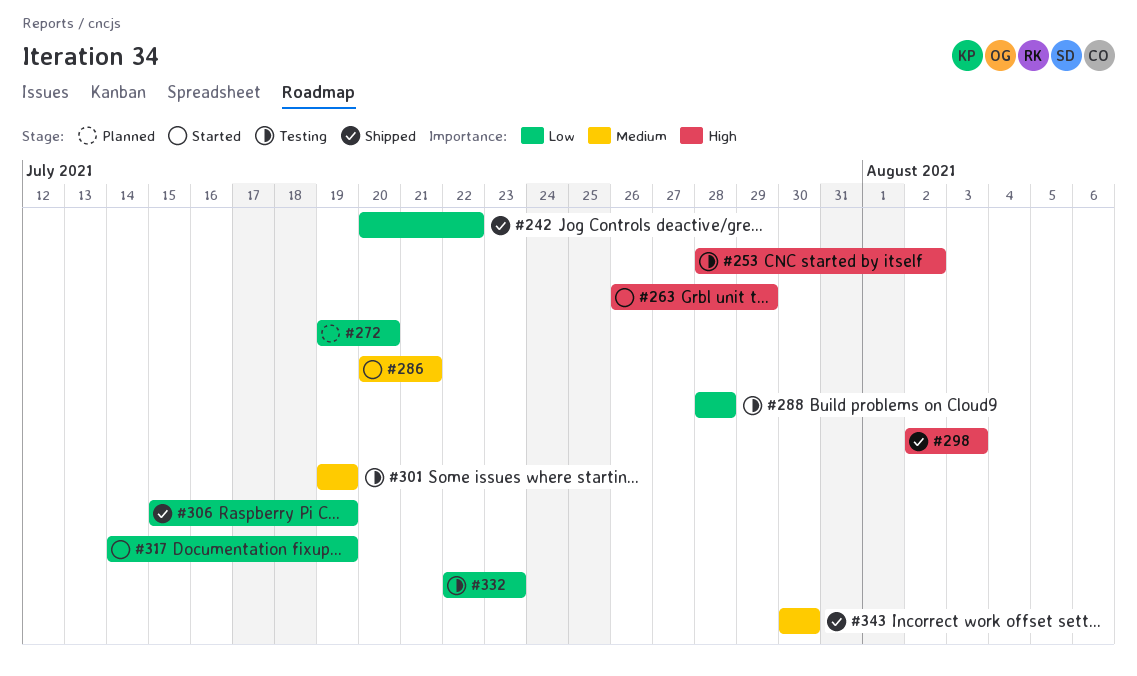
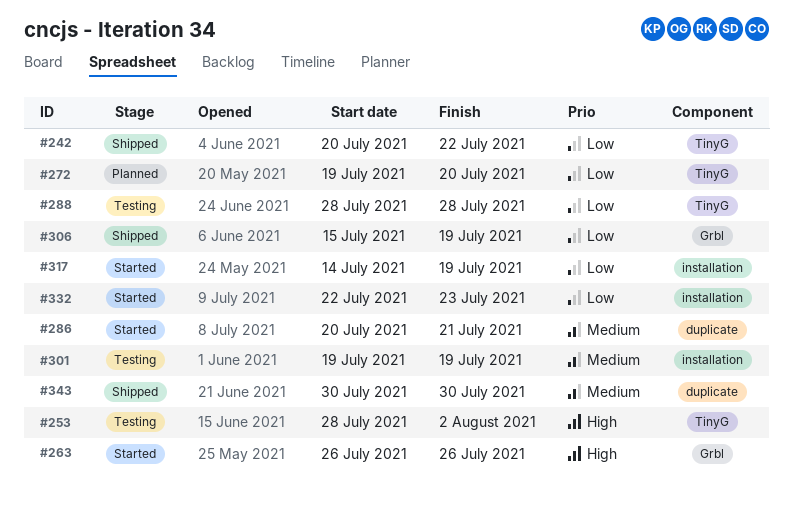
#263, due: Jul 29 -> Jul 26
#298: present -> none
#332, status: Testing -> Started

